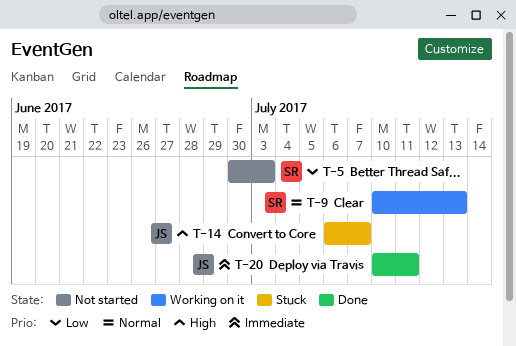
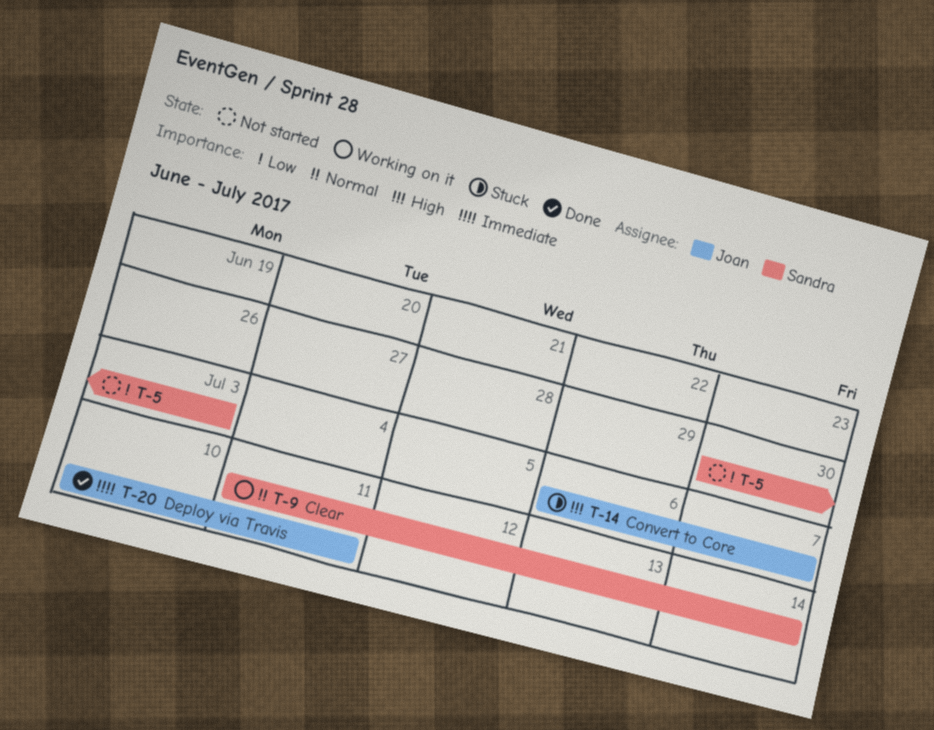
T-9, start: Jul 10 -> Jul 11
T-9, due: Jul 13 -> Jul 14

